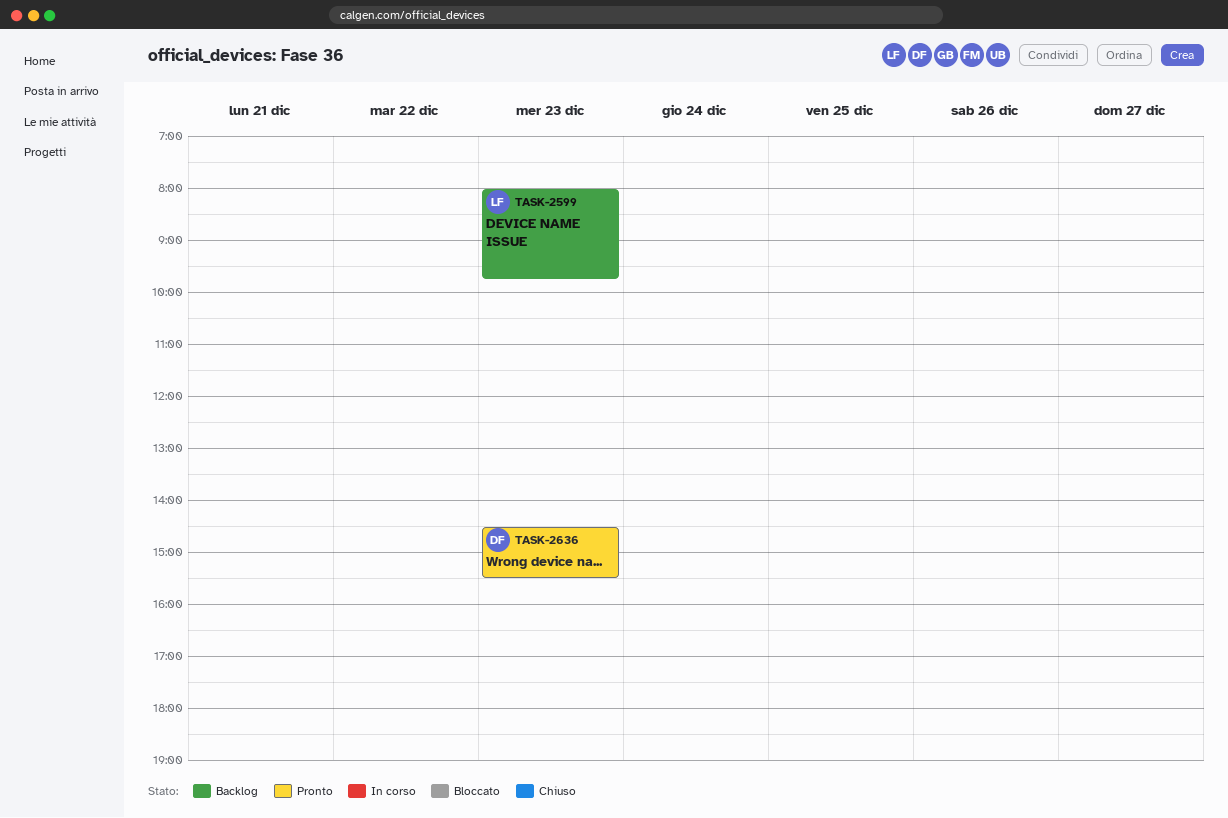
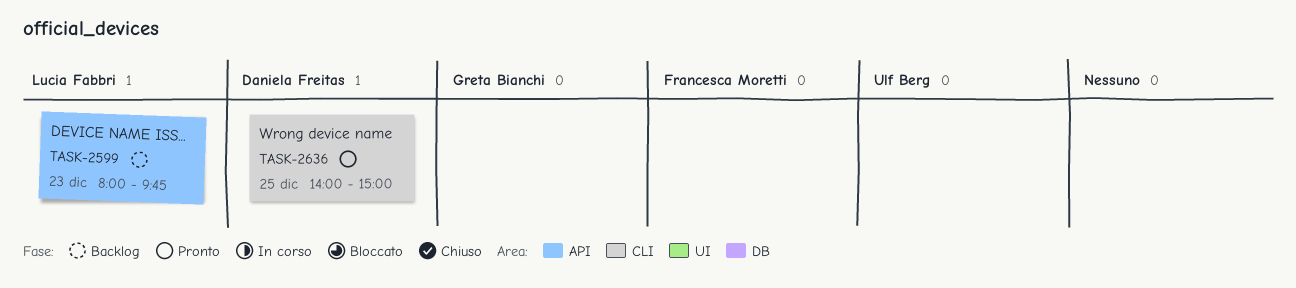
TASK-2636, day: Dec 23 -> Dec 25
TASK-2636, begins: 14:30 -> 14:00
TASK-2636, ends: 15:30 -> 15:00

